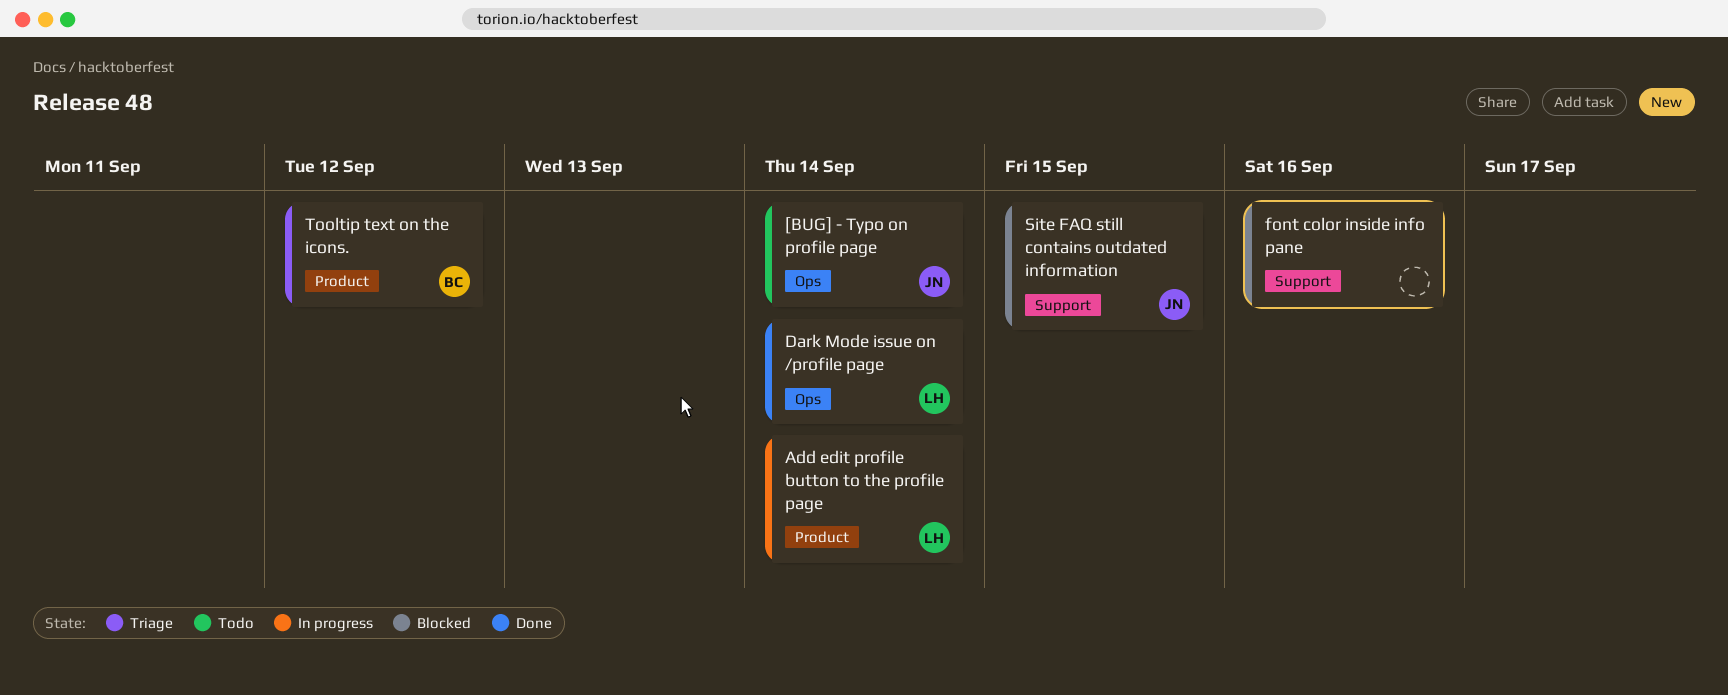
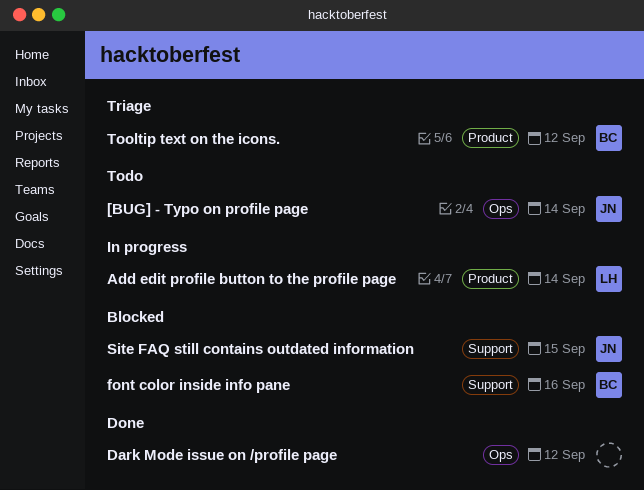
Dark Mode issue on /profile page, owner: LH -> none
Dark Mode issue on /profile page, due: Sep 14 -> Sep 12
font color inside info pane, owner: none -> BC

